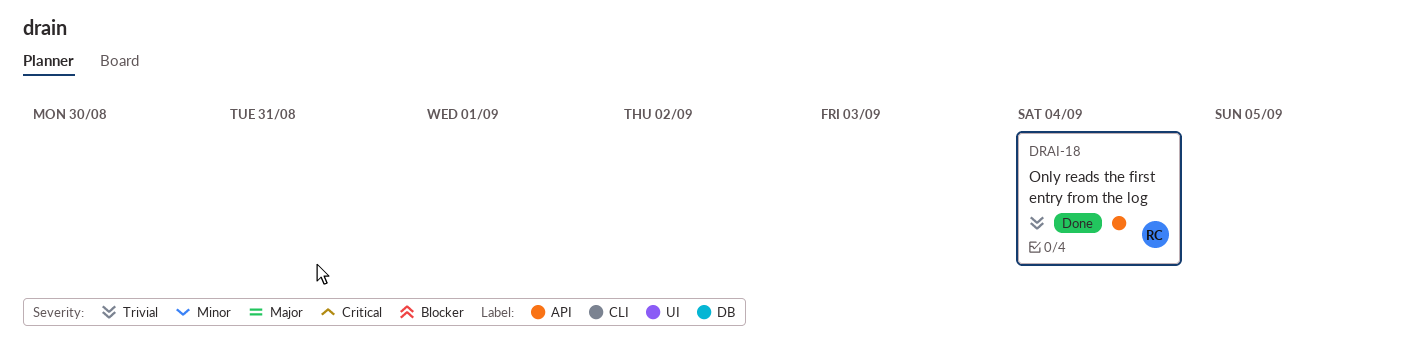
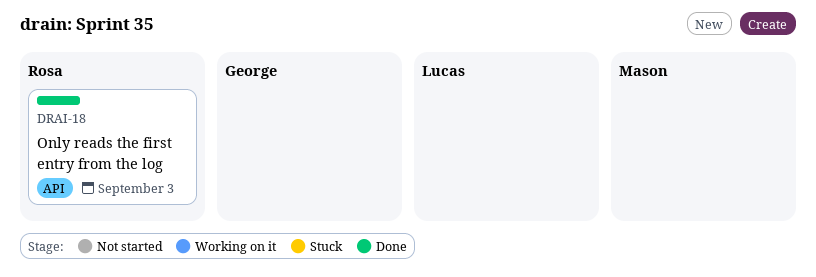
DRAI-18, due: Sep 4 -> Sep 3

